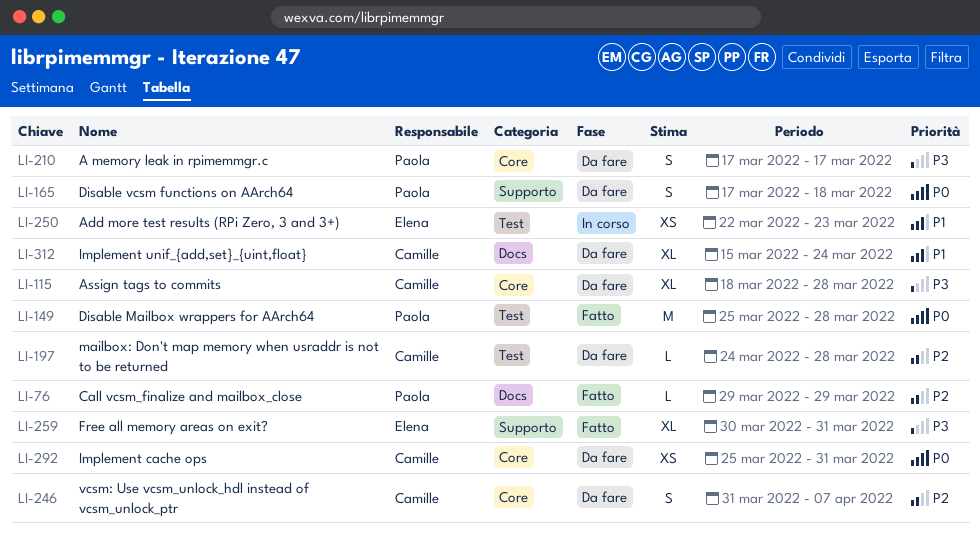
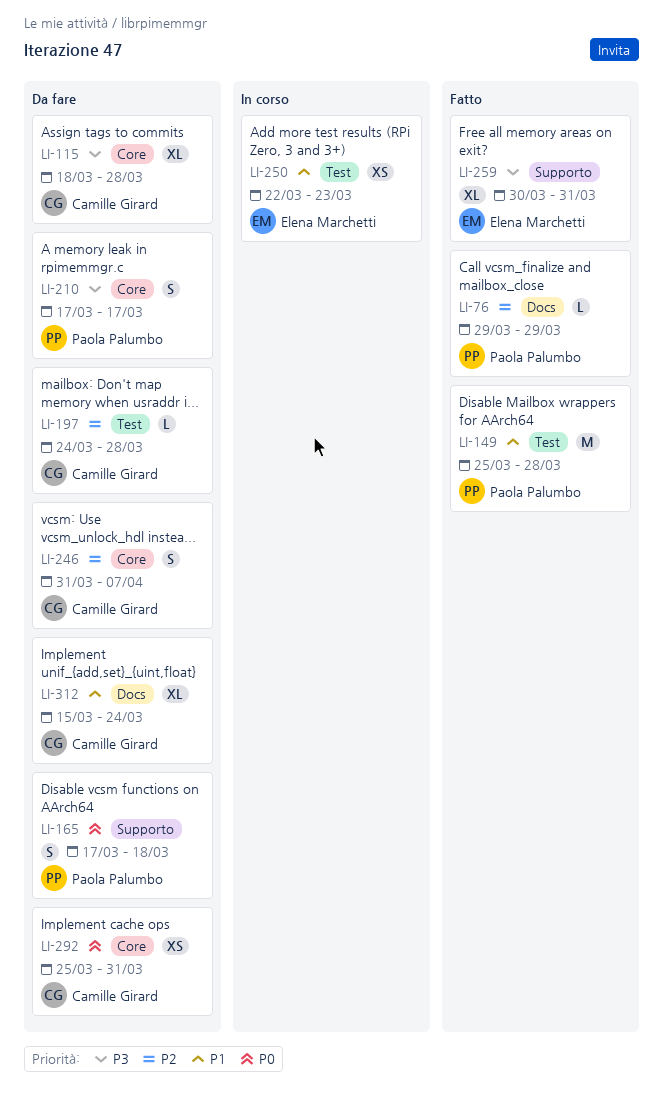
LI-149, priority: P0 -> P1

